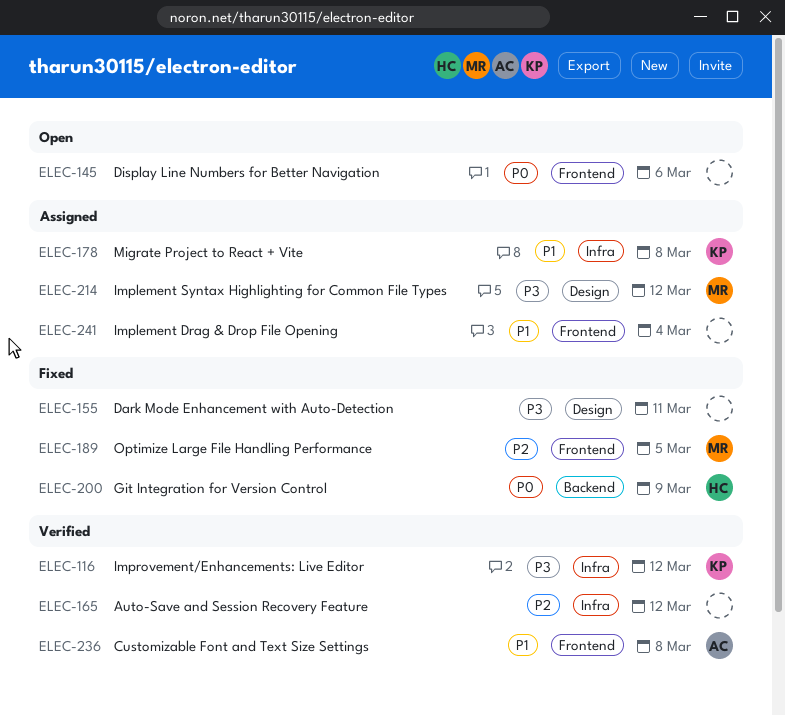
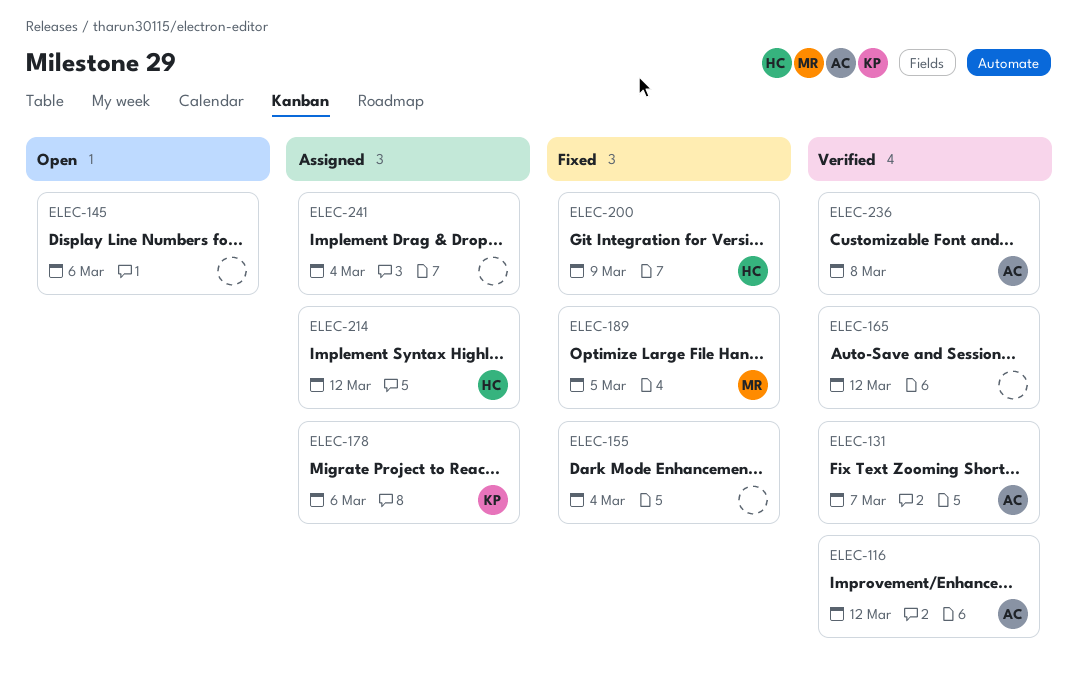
ELEC-116, owner: KP -> AC
ELEC-131: none -> present
ELEC-155, due: Mar 11 -> Mar 4
ELEC-178, due: Mar 8 -> Mar 6
ELEC-214, owner: MR -> HC

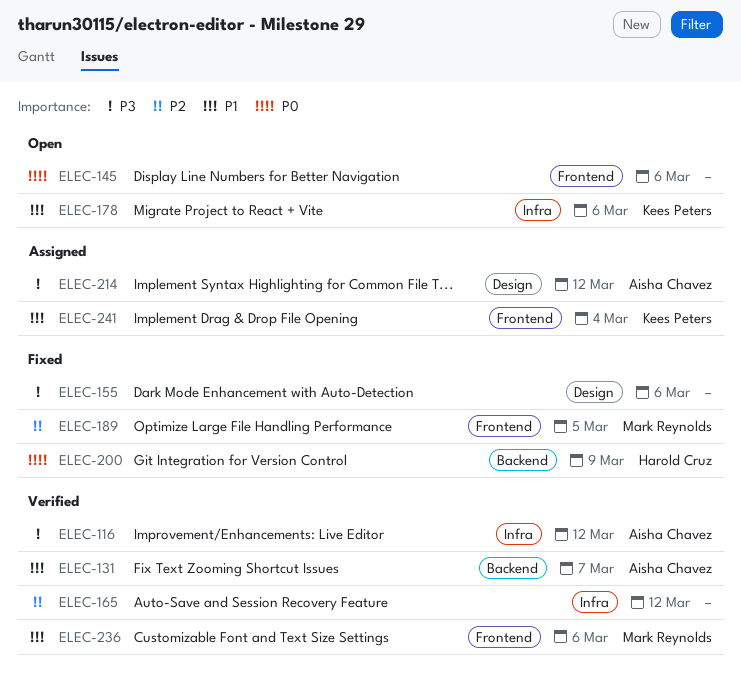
ELEC-155, due: Mar 4 -> Mar 6
ELEC-178, status: Assigned -> Open
ELEC-214, owner: Harold Cruz -> Aisha Chavez
ELEC-236, owner: Aisha Chavez -> Mark Reynolds
ELEC-236, due: Mar 8 -> Mar 6
ELEC-241, owner: none -> Kees Peters

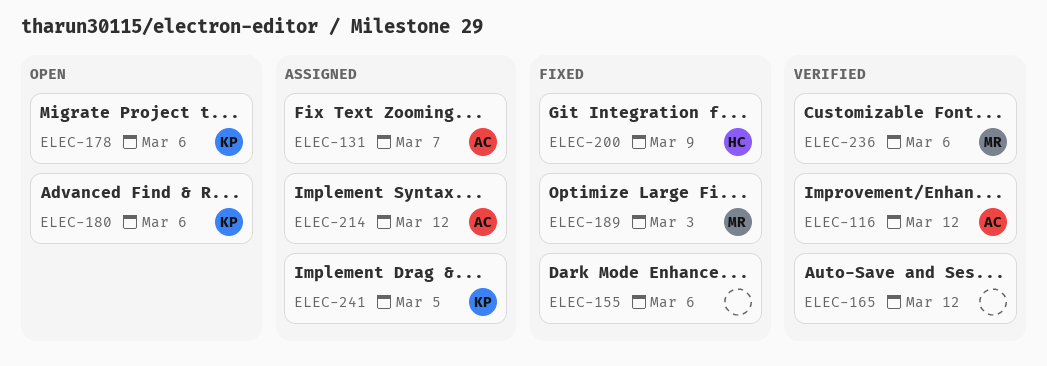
ELEC-131, status: Verified -> Assigned
ELEC-145: present -> none
ELEC-180: none -> present
ELEC-189, due: Mar 5 -> Mar 3
ELEC-241, due: Mar 4 -> Mar 5

